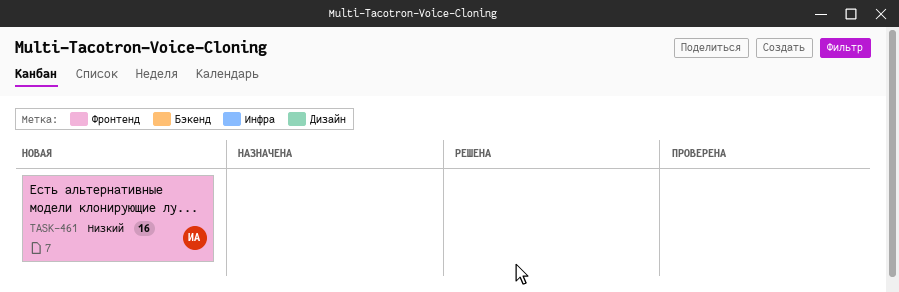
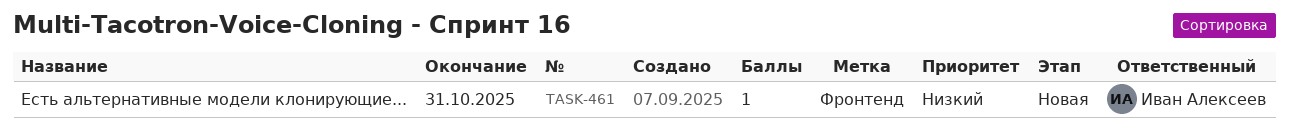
TASK-461, estimate: 16 -> 1

